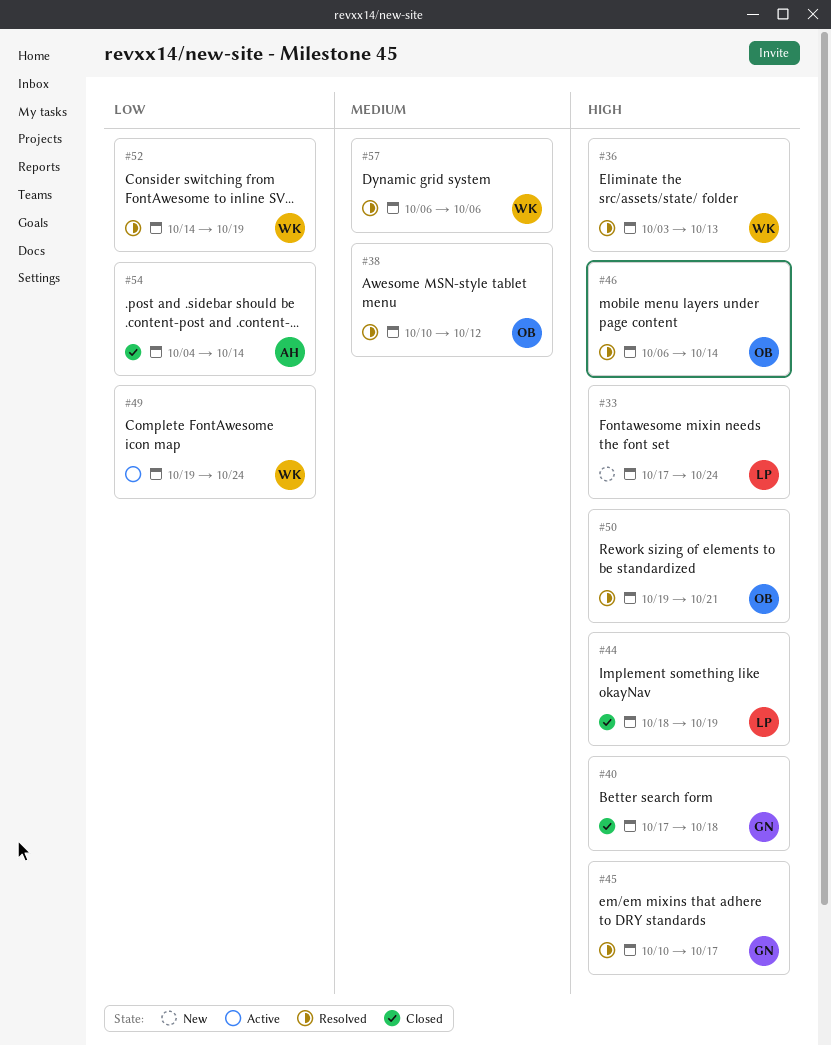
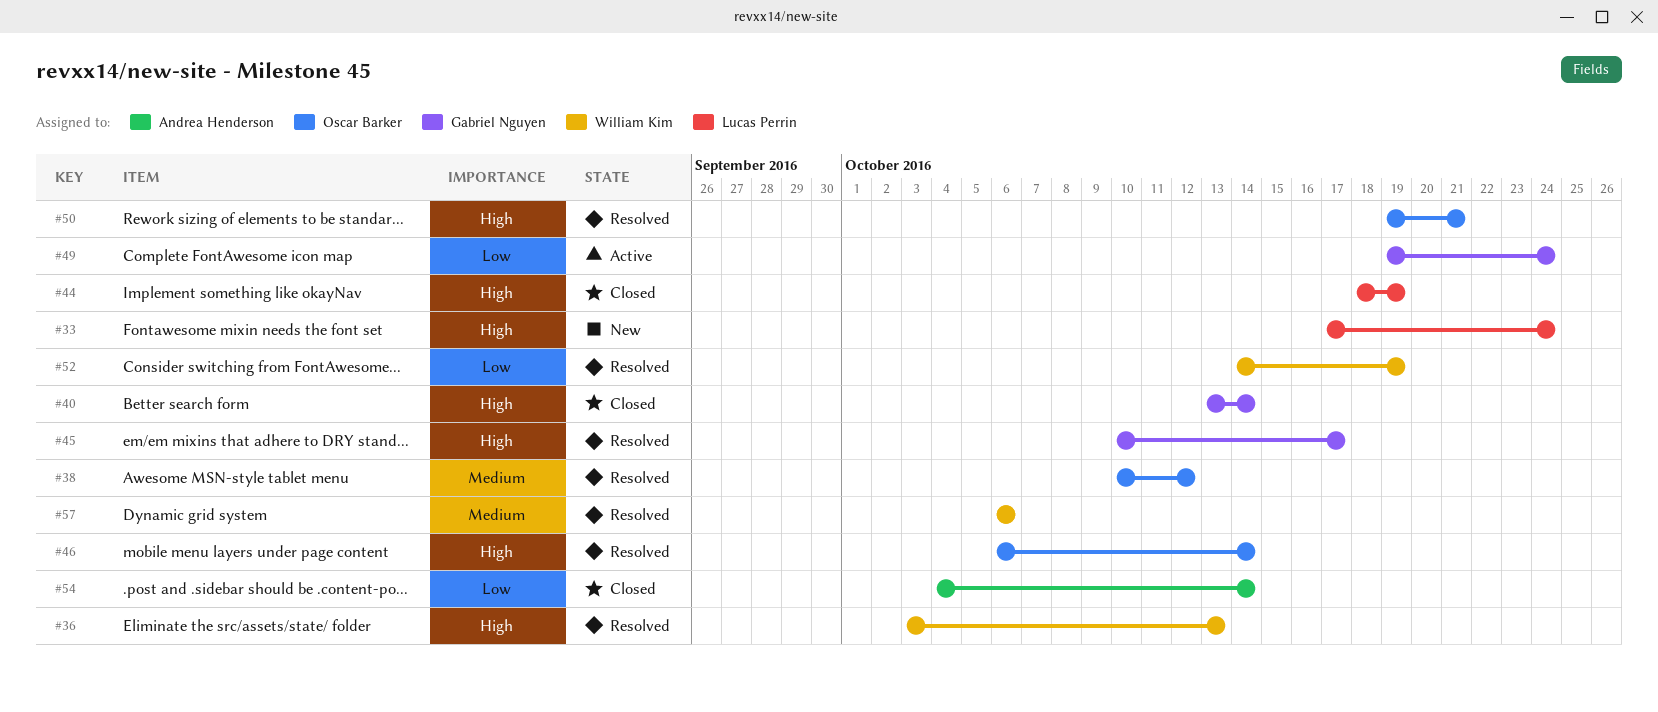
#40, start: Oct 17 -> Oct 13
#40, due: Oct 18 -> Oct 14
#49, owner: William Kim -> Gabriel Nguyen

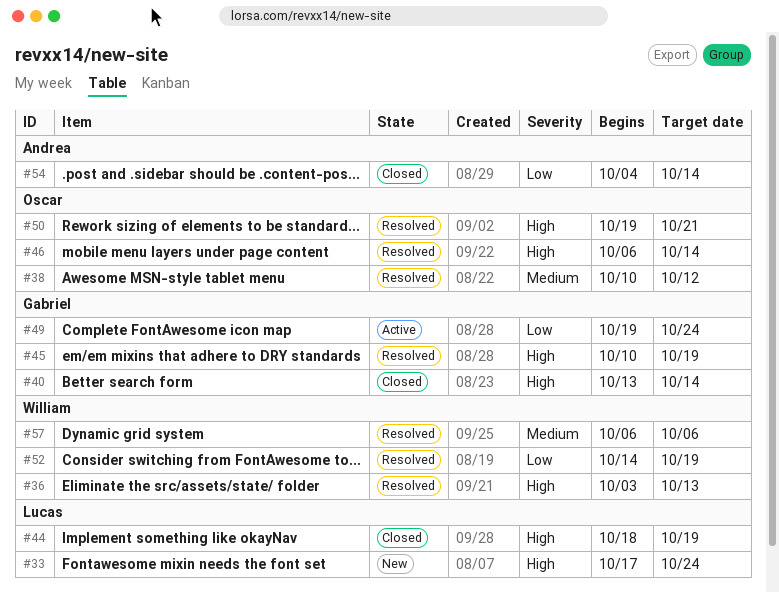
#45, due: Oct 17 -> Oct 19

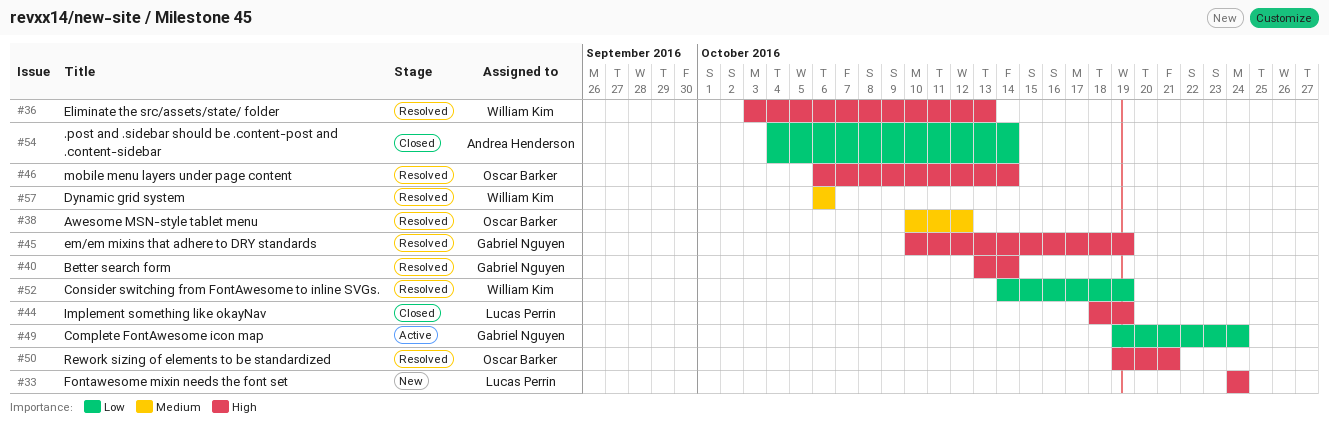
#33, start: Oct 17 -> Oct 24
#40, status: Closed -> Resolved

